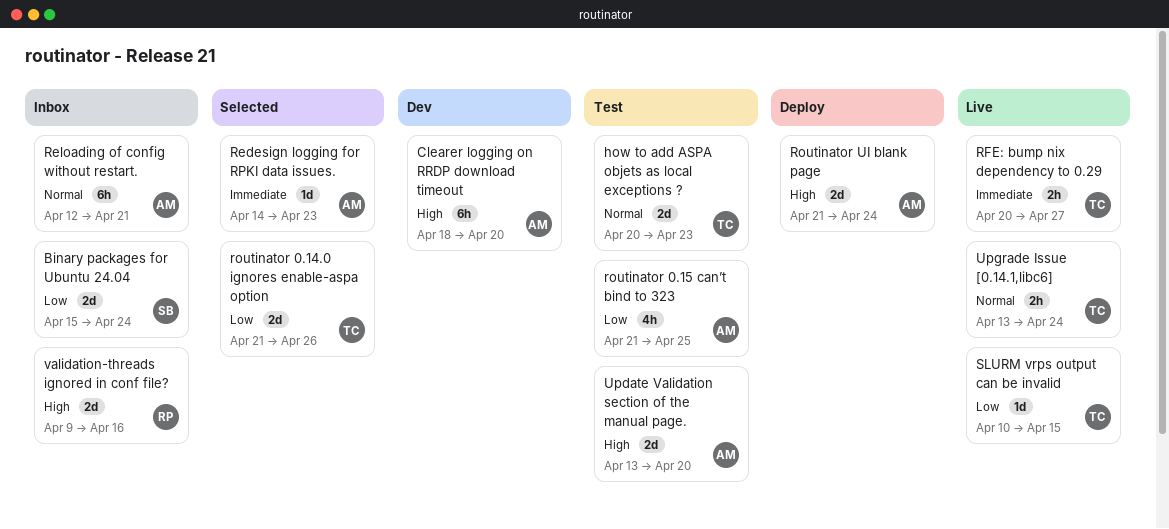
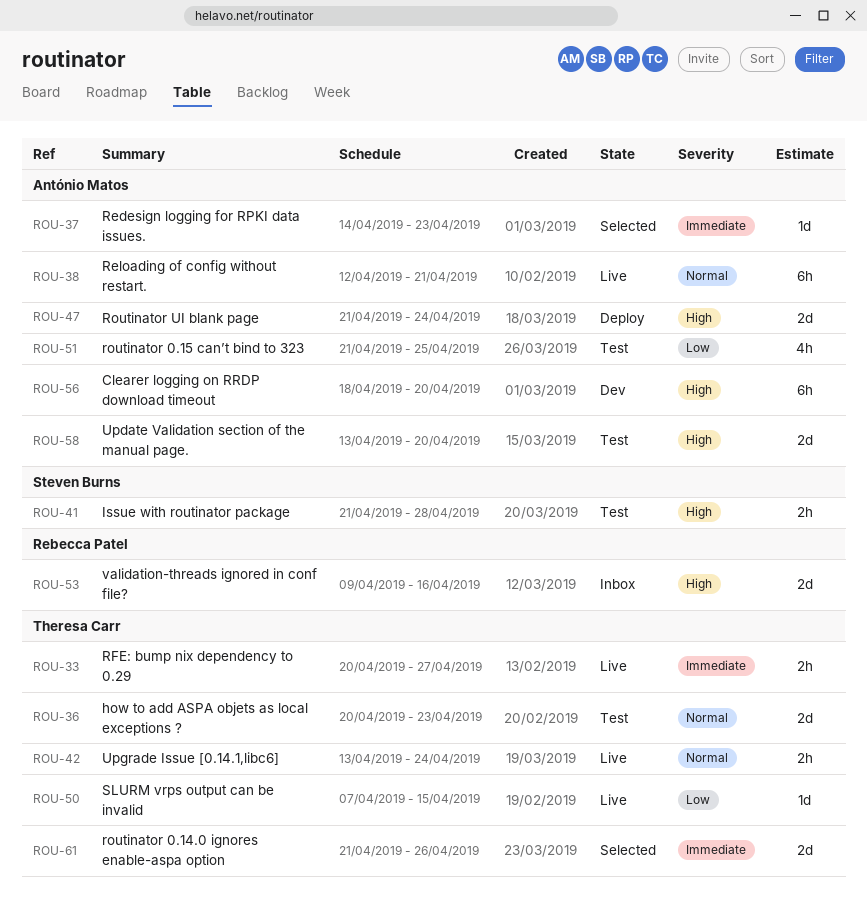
Binary packages for Ubuntu 24.04: present -> none
Issue with routinator package: none -> present
Reloading of config without restart., status: Inbox -> Live
routinator 0.14.0 ignores enable-aspa option, priority: Low -> Immediate
SLURM vrps output can be invalid, start: Apr 10 -> Apr 7

